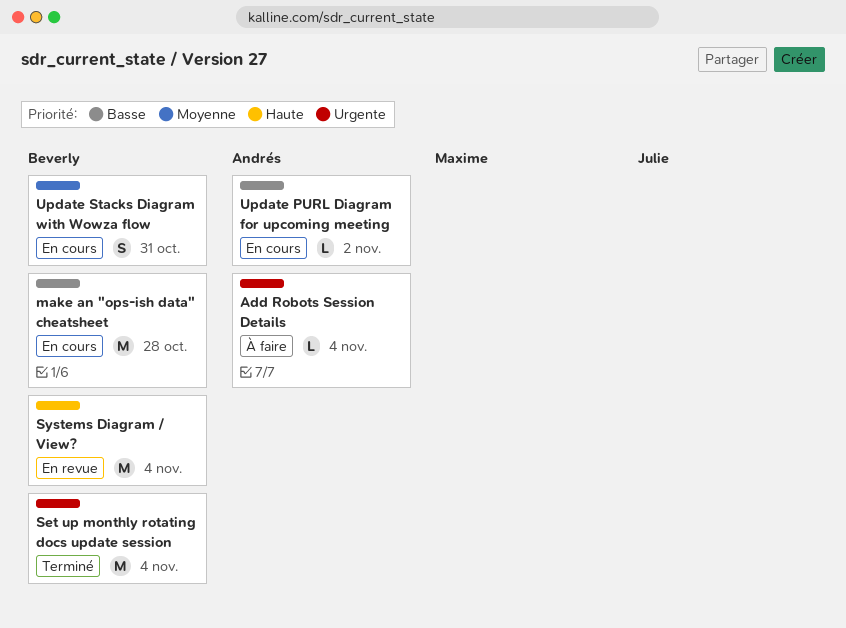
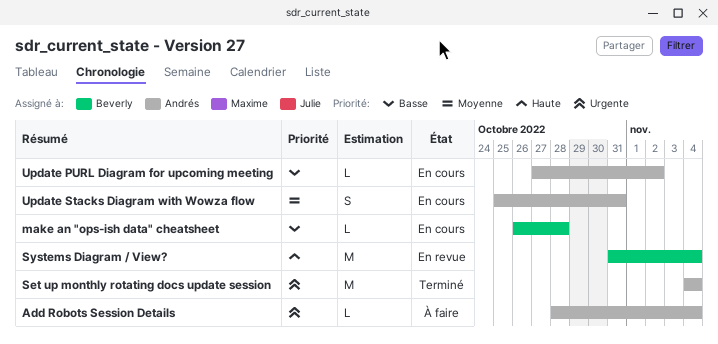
make an "ops-ish data" cheatsheet, estimate: M -> L
Set up monthly rotating docs update session, owner: Beverly -> Andrés
Update Stacks Diagram with Wowza flow, owner: Beverly -> Andrés

